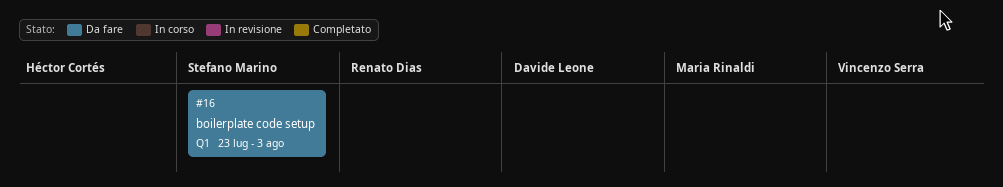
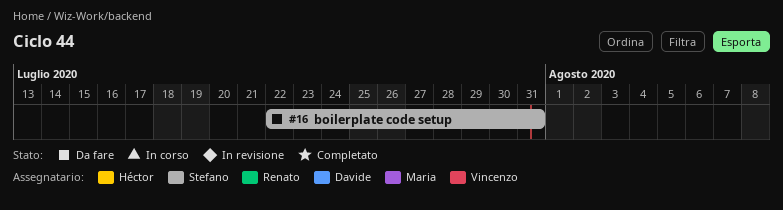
#16, start: Jul 23 -> Jul 22
#16, due: Aug 3 -> Jul 31

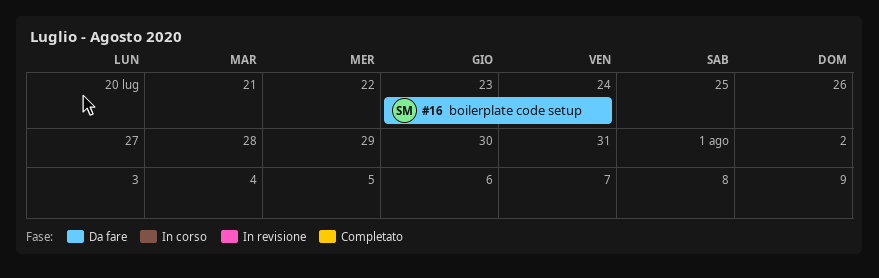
#16, start: Jul 22 -> Jul 23
#16, due: Jul 31 -> Jul 24

